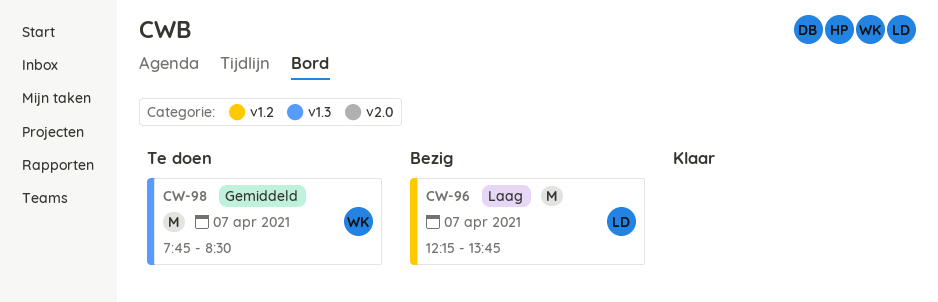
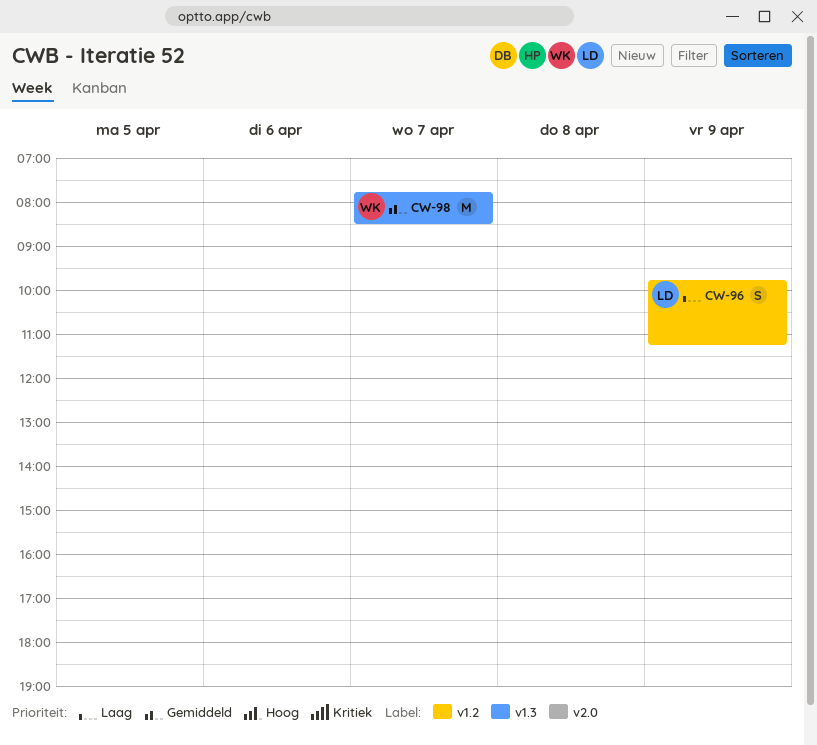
CW-96, estimate: M -> S
CW-96, day: Apr 7 -> Apr 9
CW-96, begins: 12:15 -> 09:45
CW-96, ends: 13:45 -> 11:15

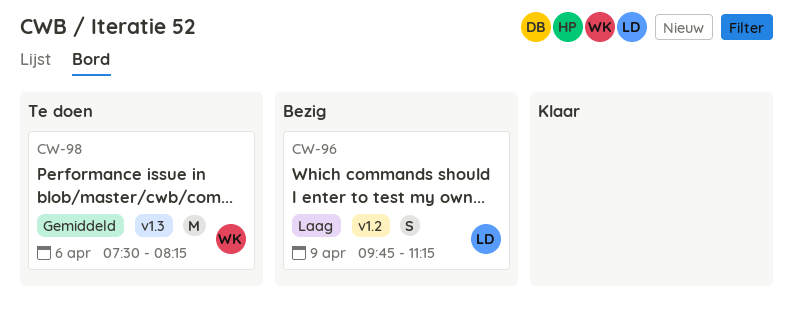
CW-98, day: Apr 7 -> Apr 6
CW-98, begins: 07:45 -> 07:30
CW-98, ends: 08:30 -> 08:15

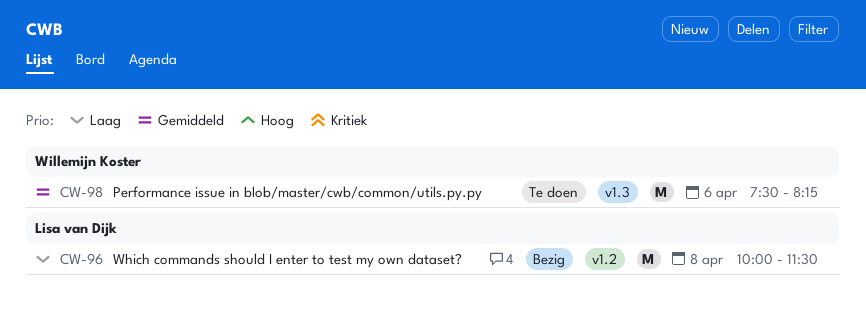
CW-96, estimate: S -> M
CW-96, day: Apr 9 -> Apr 8
CW-96, begins: 09:45 -> 10:00
CW-96, ends: 11:15 -> 11:30

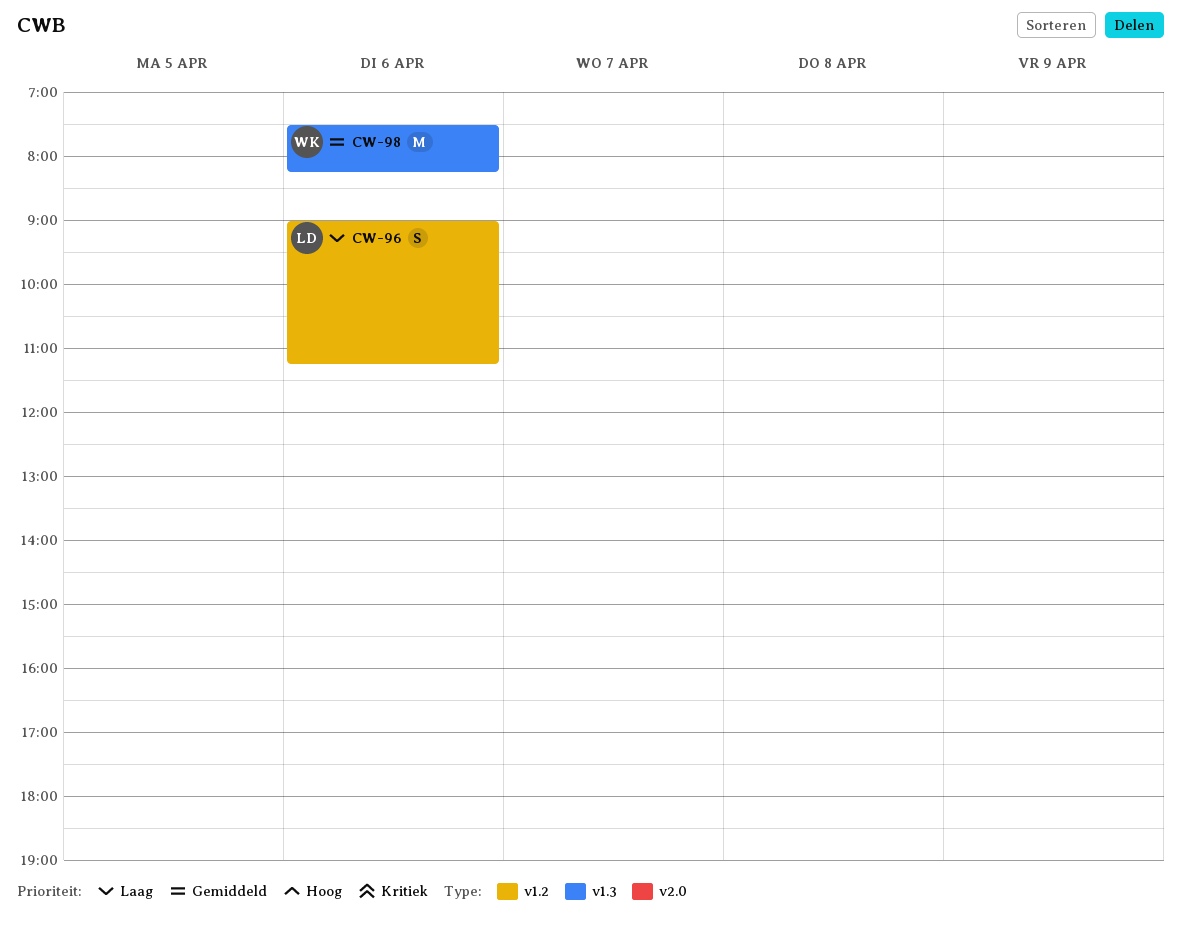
CW-96, estimate: M -> S
CW-96, day: Apr 8 -> Apr 6
CW-96, begins: 10:00 -> 09:00
CW-96, ends: 11:30 -> 11:15

